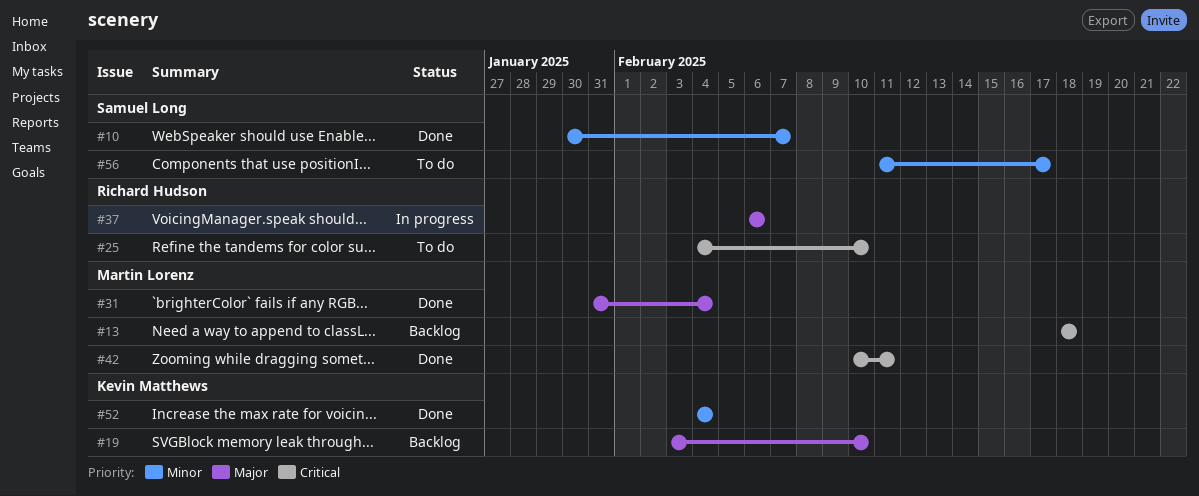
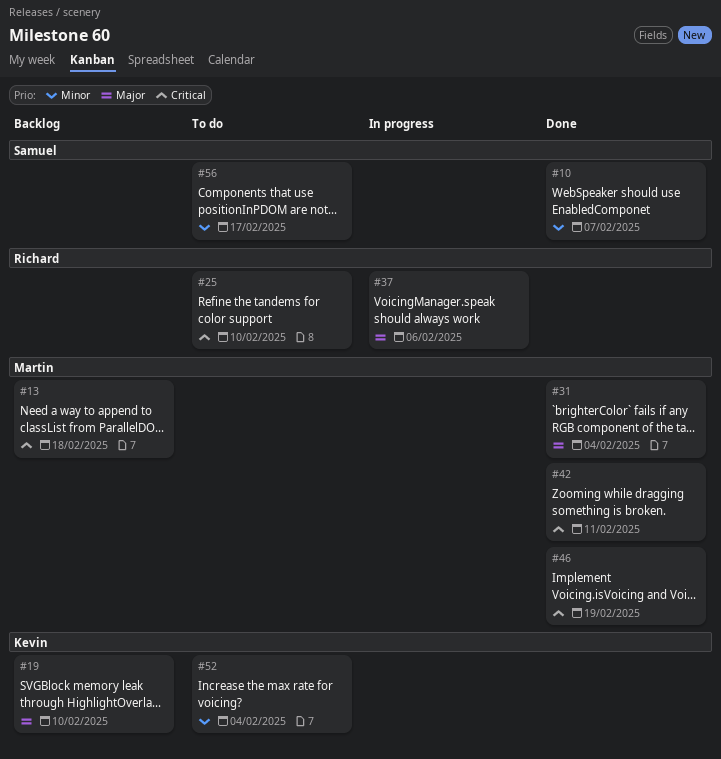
#46: none -> present
#52, status: Done -> To do

